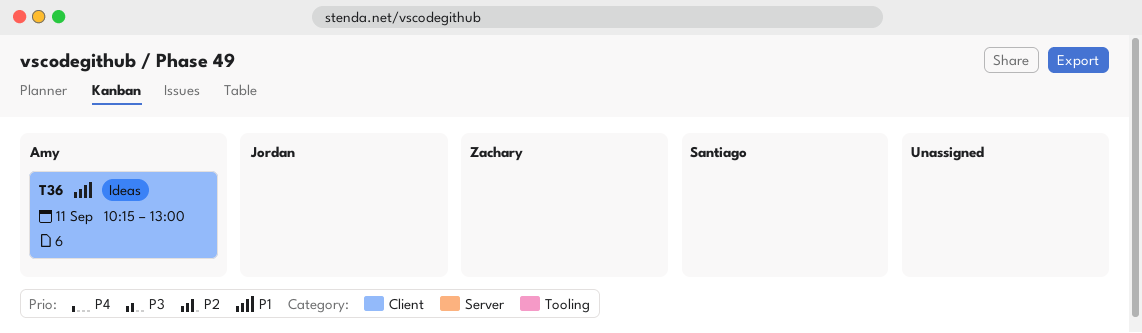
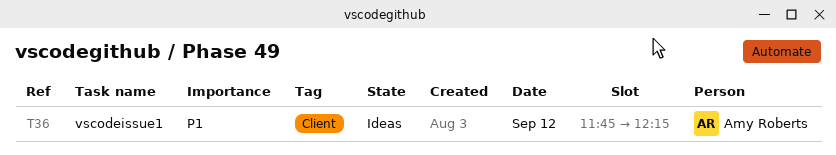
T36, day: Sep 11 -> Sep 12
T36, begins: 10:15 -> 11:45
T36, ends: 13:00 -> 12:15

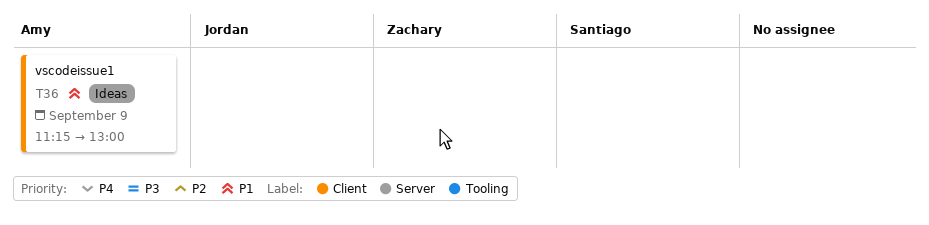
T36, day: Sep 12 -> Sep 9
T36, begins: 11:45 -> 11:15
T36, ends: 12:15 -> 13:00

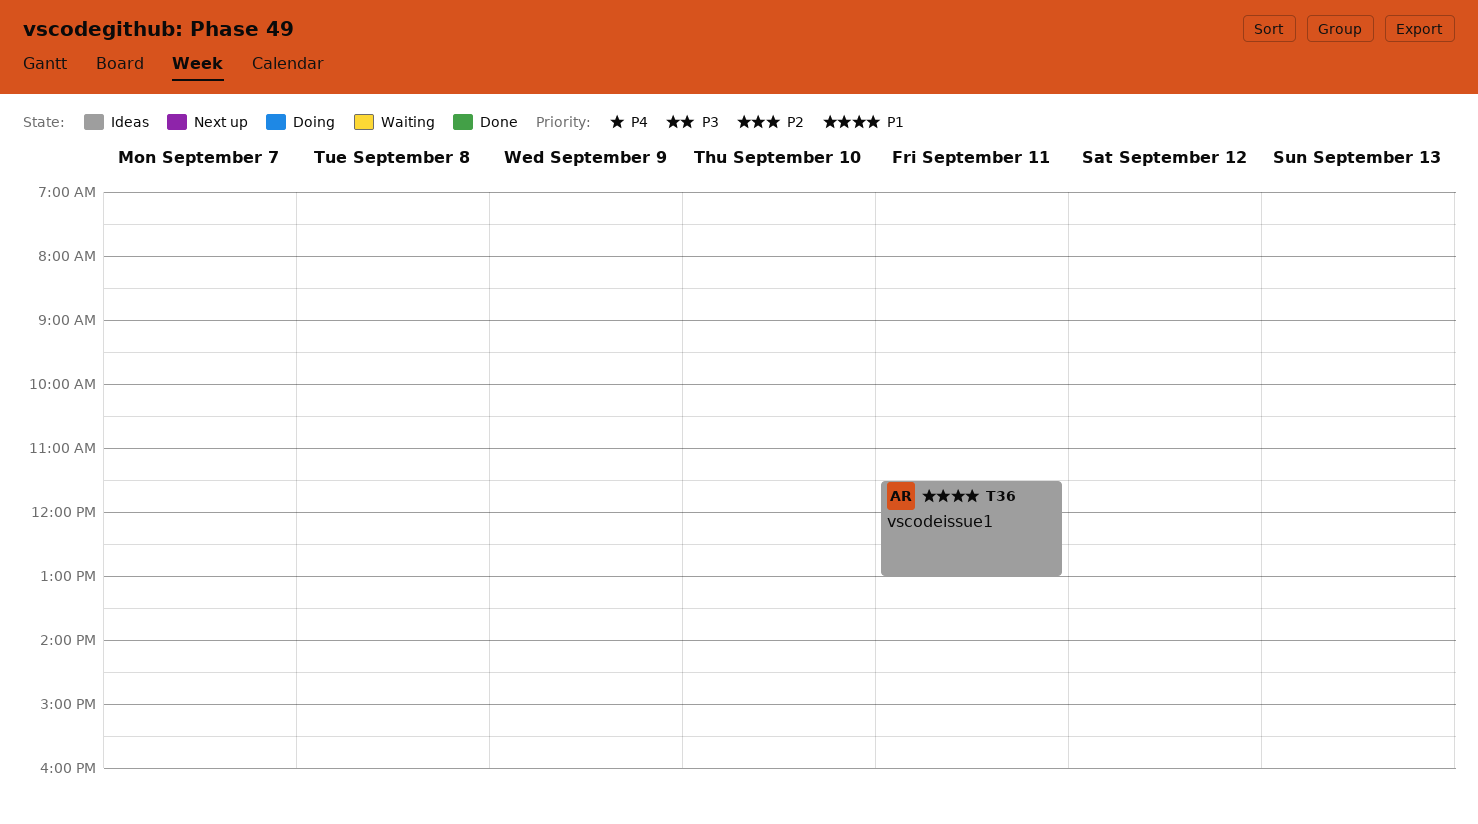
T36, day: Sep 9 -> Sep 11
T36, begins: 11:15 -> 11:30

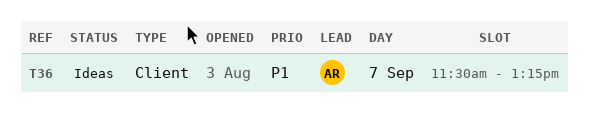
T36, day: Sep 11 -> Sep 7
T36, ends: 13:00 -> 13:15

